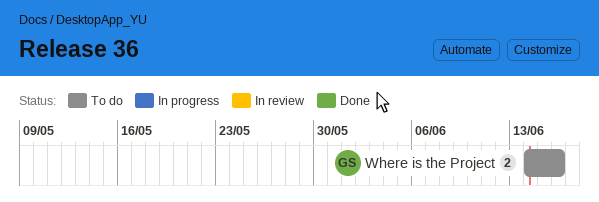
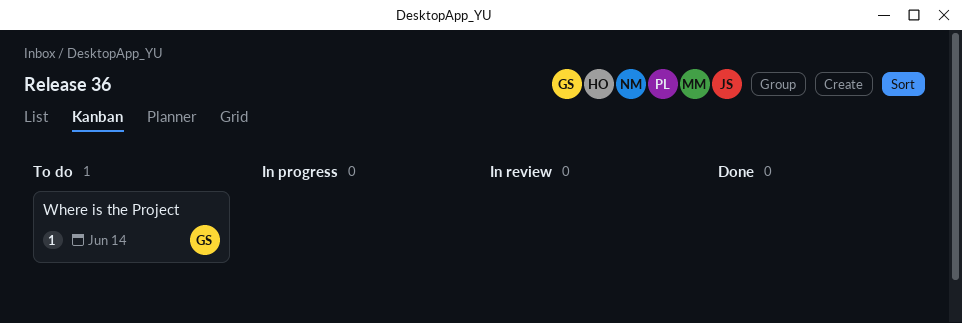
Where is the Project, estimate: 2 -> 1
Where is the Project, due: Jun 16 -> Jun 14

